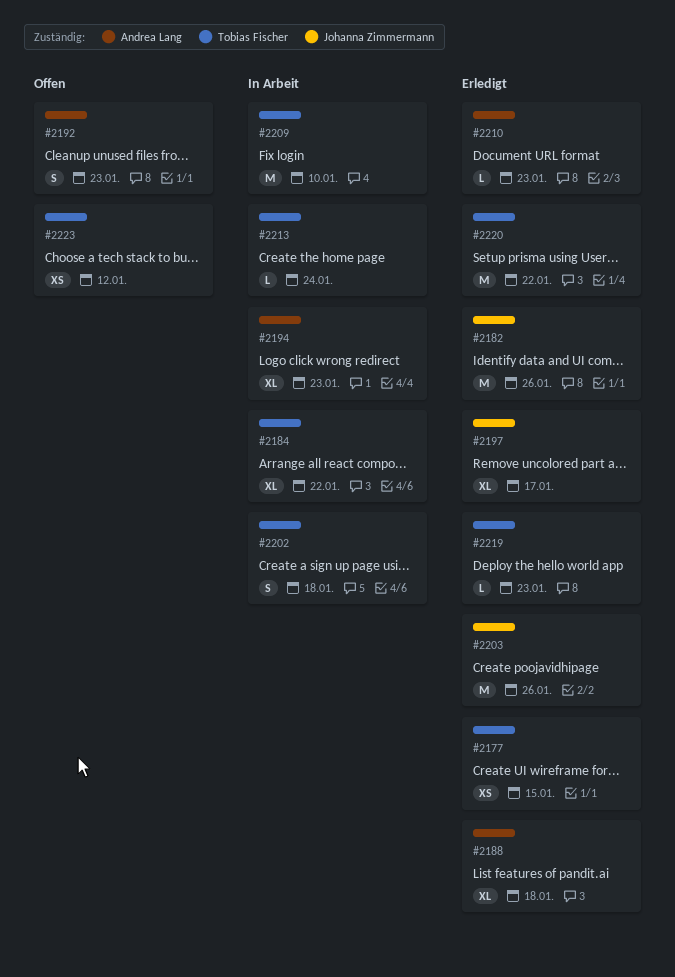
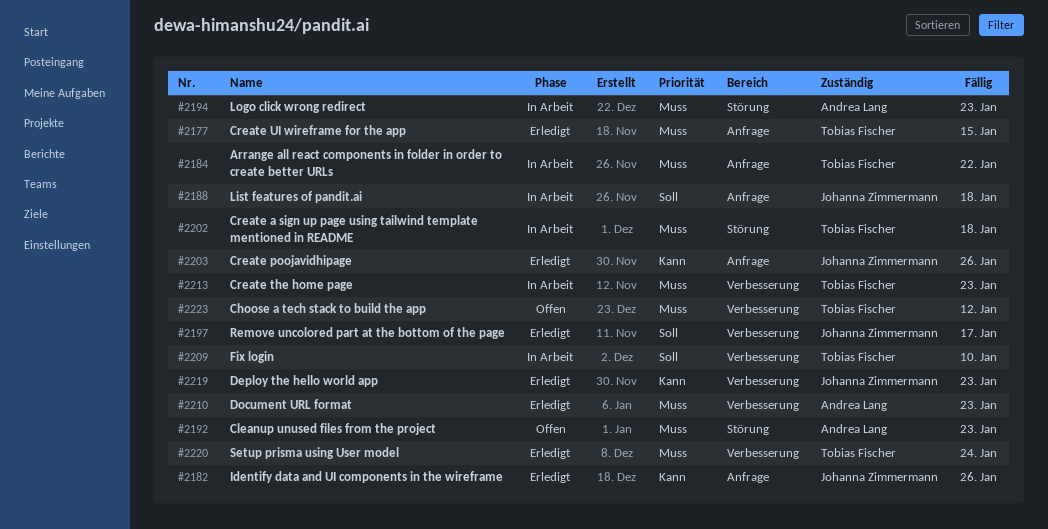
#2188, status: Erledigt -> In Arbeit
#2188, owner: Andrea Lang -> Johanna Zimmermann
#2213, due: Jan 24 -> Jan 23
#2219, owner: Tobias Fischer -> Johanna Zimmermann
#2220, due: Jan 22 -> Jan 24

